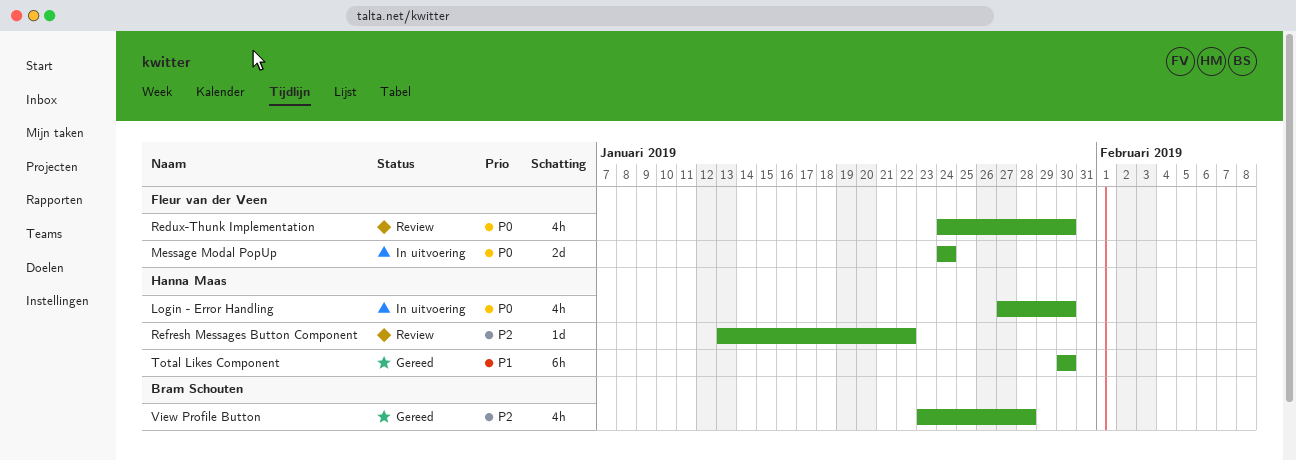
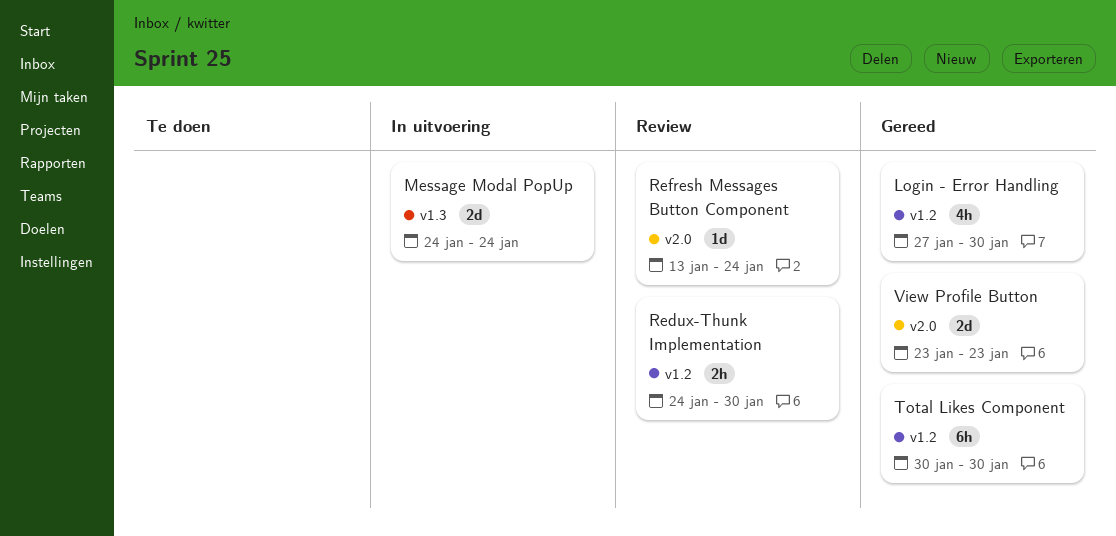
Login - Error Handling, status: In uitvoering -> Gereed
Redux-Thunk Implementation, estimate: 4h -> 2h
Refresh Messages Button Component, due: Jan 22 -> Jan 24
View Profile Button, estimate: 4h -> 2d
View Profile Button, due: Jan 28 -> Jan 23

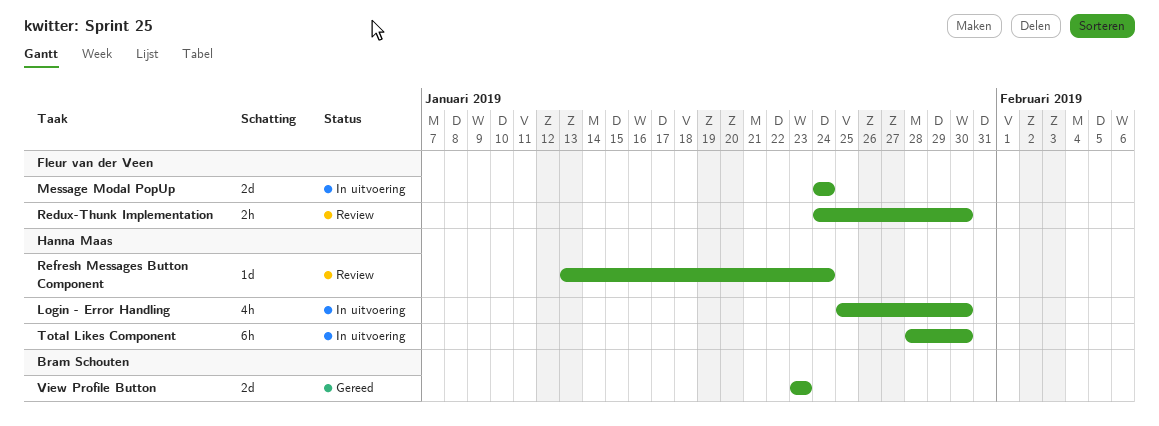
Login - Error Handling, status: Gereed -> In uitvoering
Login - Error Handling, start: Jan 27 -> Jan 25
Total Likes Component, status: Gereed -> In uitvoering
Total Likes Component, start: Jan 30 -> Jan 28

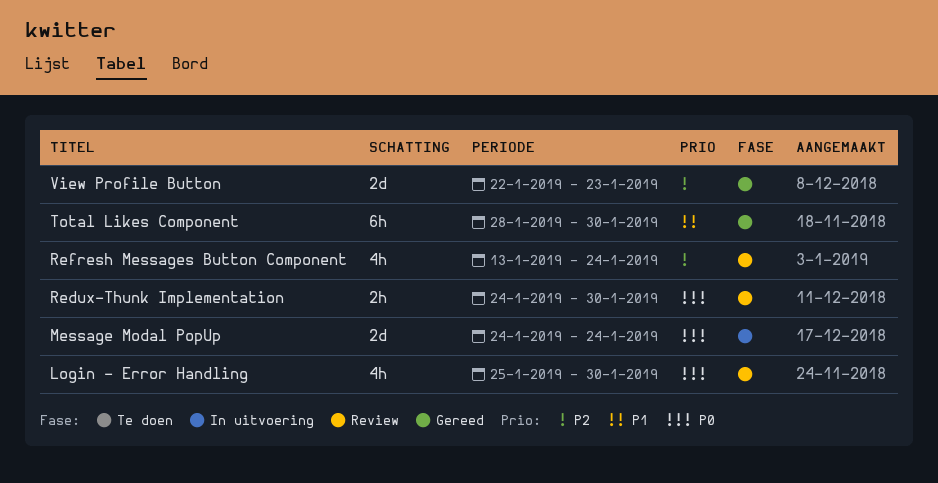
Login - Error Handling, status: In uitvoering -> Review
Refresh Messages Button Component, estimate: 1d -> 4h
Total Likes Component, status: In uitvoering -> Gereed
View Profile Button, start: Jan 23 -> Jan 22

